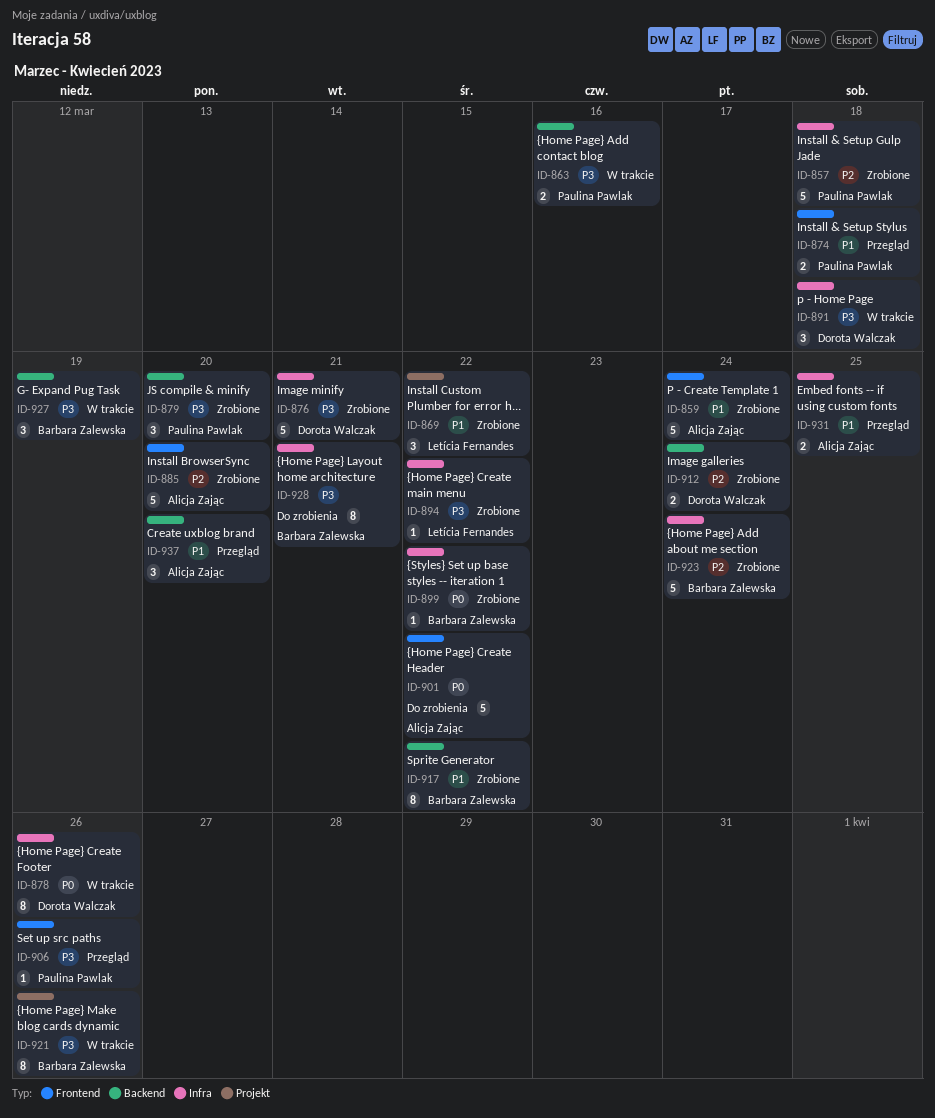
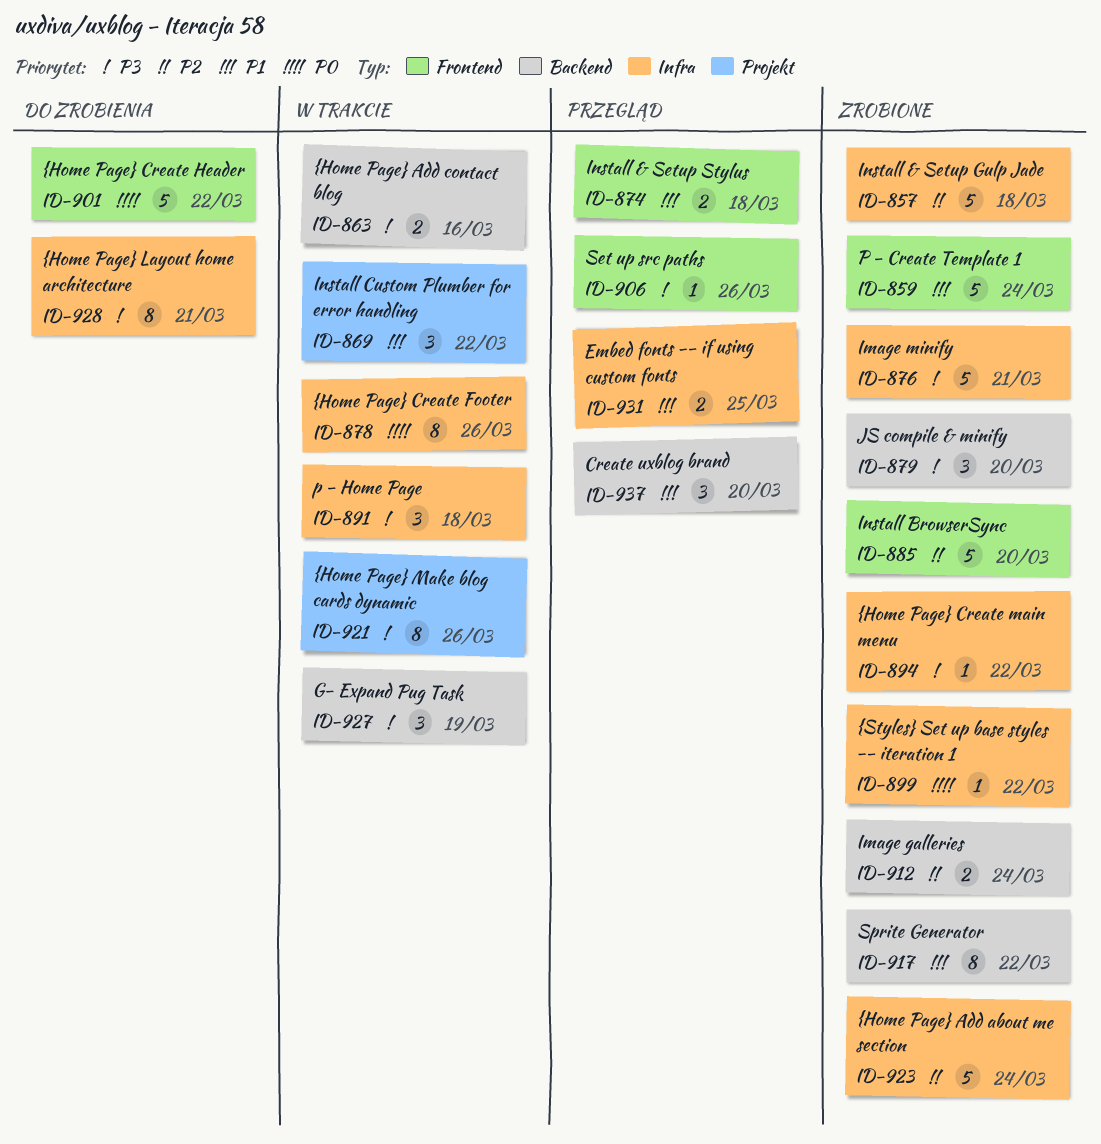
ID-869, status: Zrobione -> W trakcie

